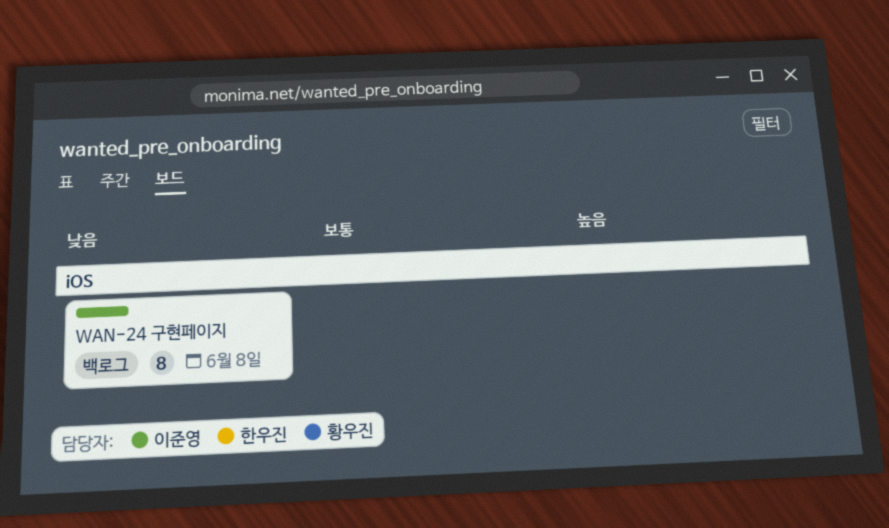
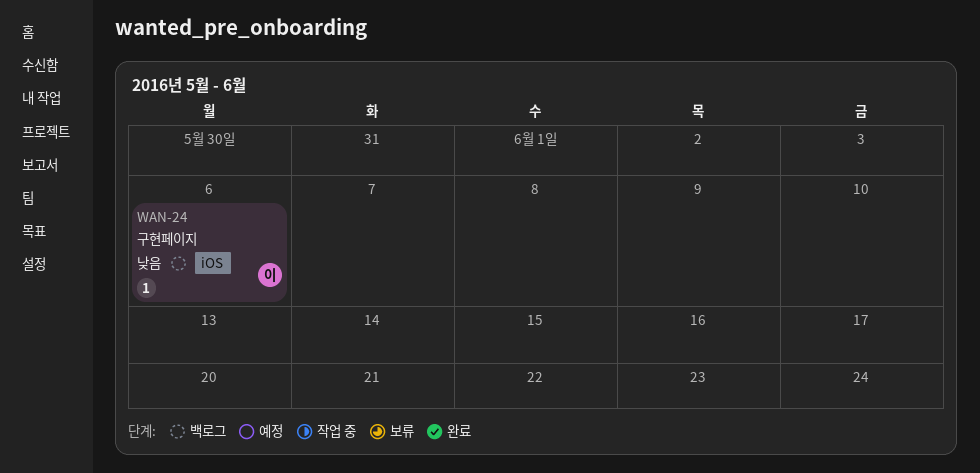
WAN-24, estimate: 8 -> 1
WAN-24, due: Jun 8 -> Jun 6

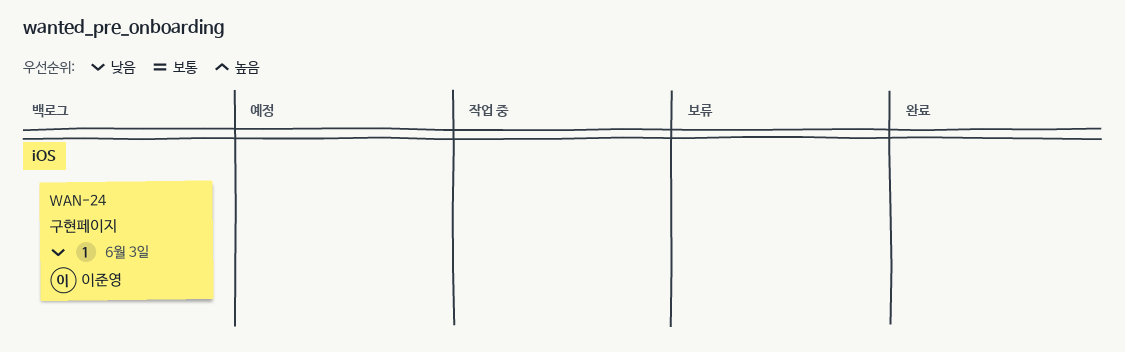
WAN-24, due: Jun 6 -> Jun 3

